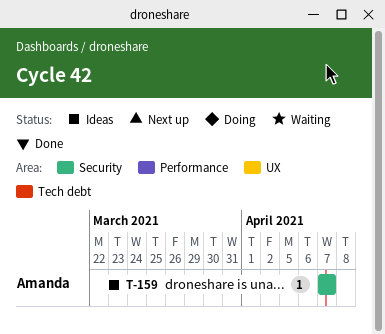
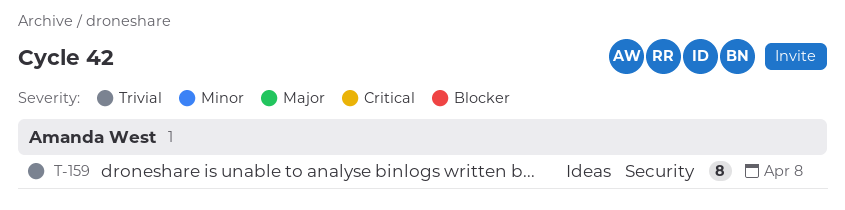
T-159, estimate: 1 -> 8
T-159, due: Apr 7 -> Apr 8

